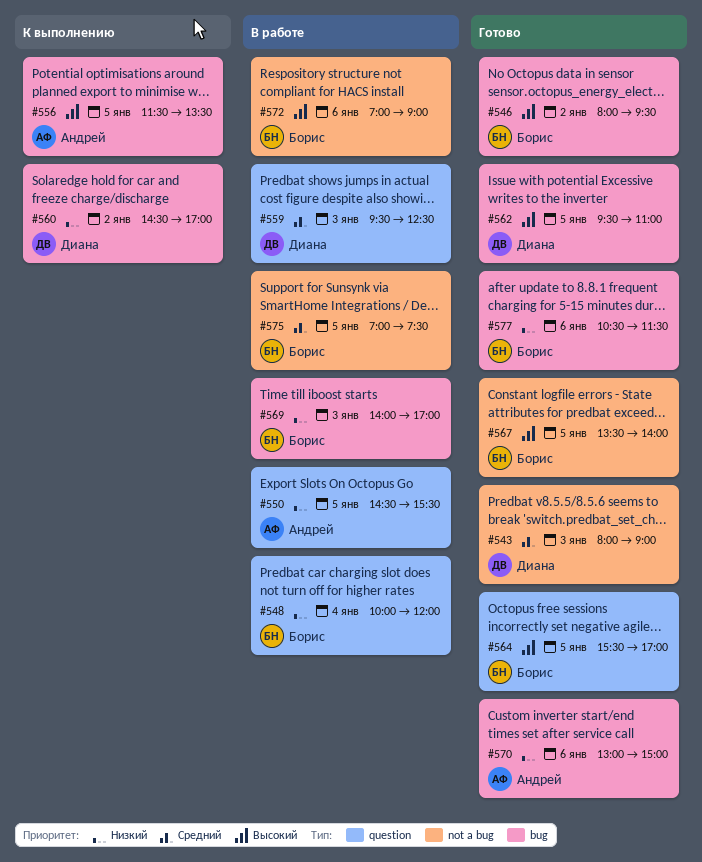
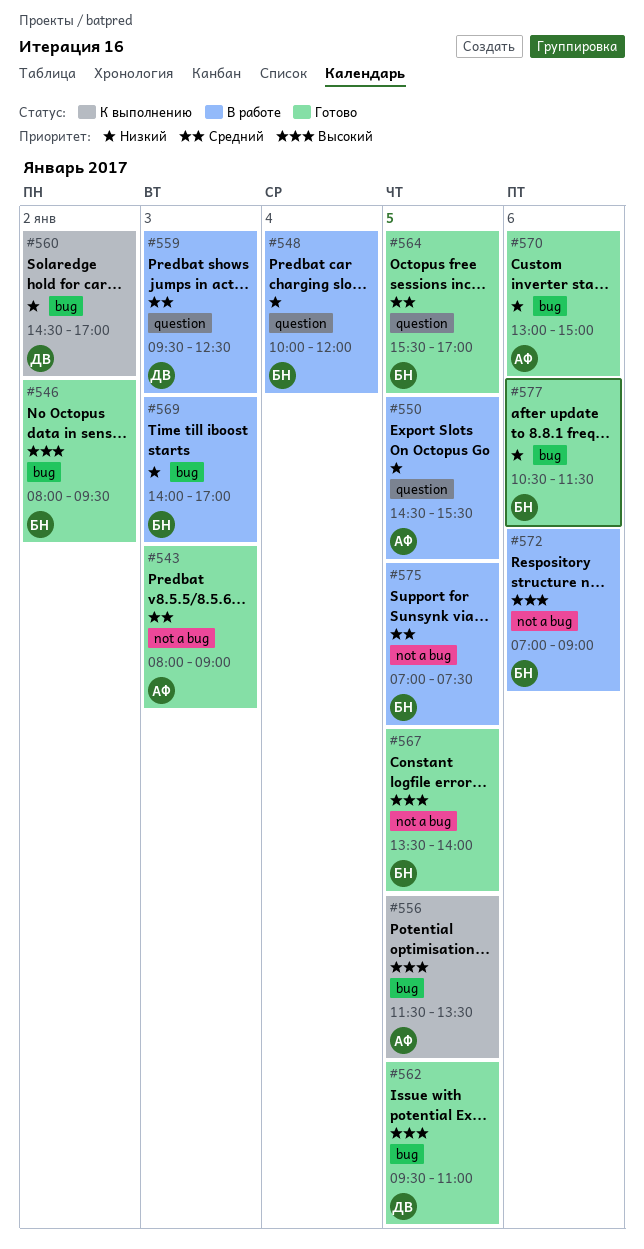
#543, owner: Диана -> Андрей
#564, priority: Высокий -> Средний

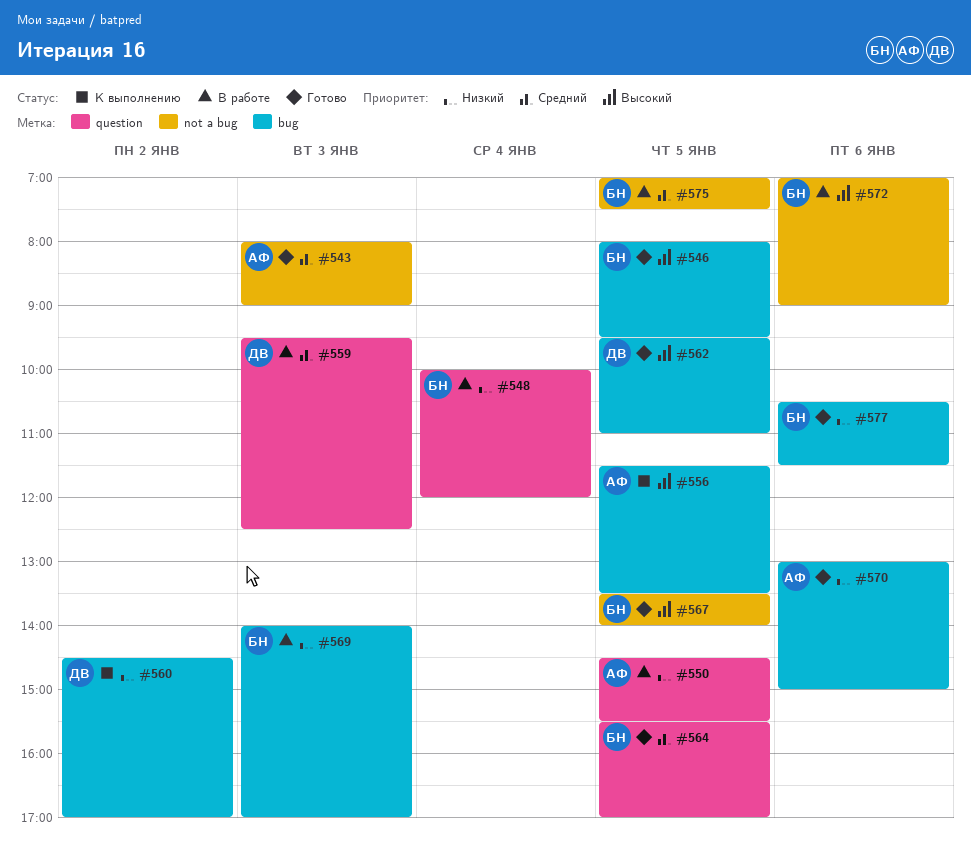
#546, day: Jan 2 -> Jan 5

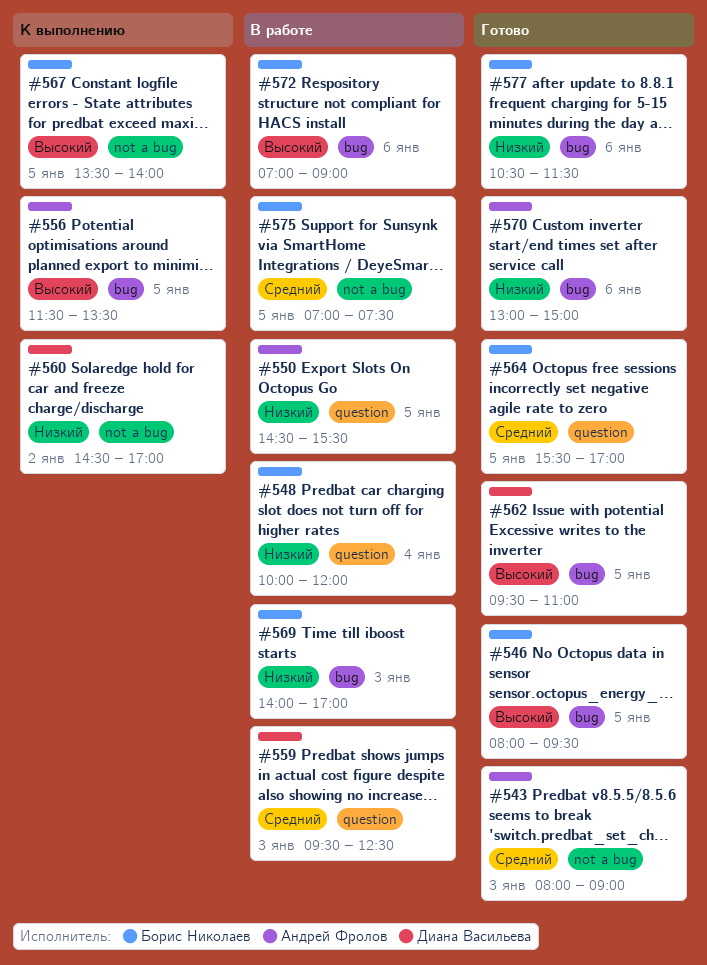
#560, label: bug -> not a bug
#567, status: Готово -> К выполнению
#572, label: not a bug -> bug

